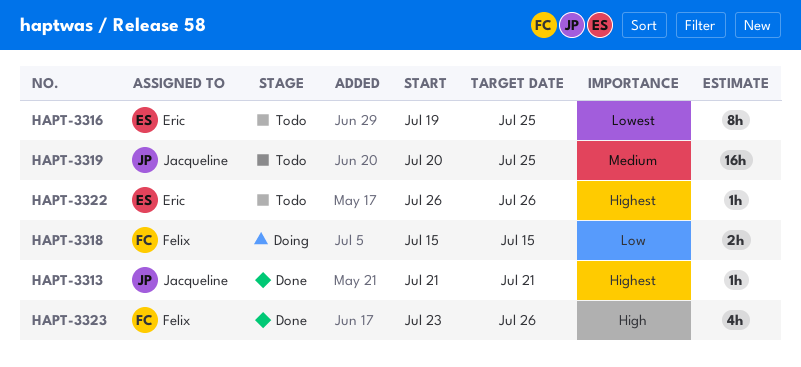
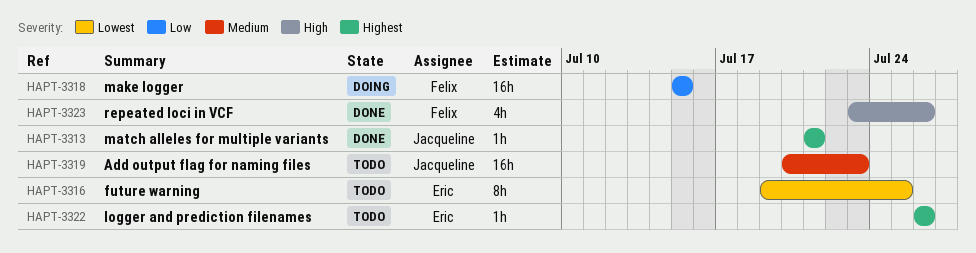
HAPT-3318, estimate: 2h -> 16h
HAPT-3319, due: Jul 25 -> Jul 23

